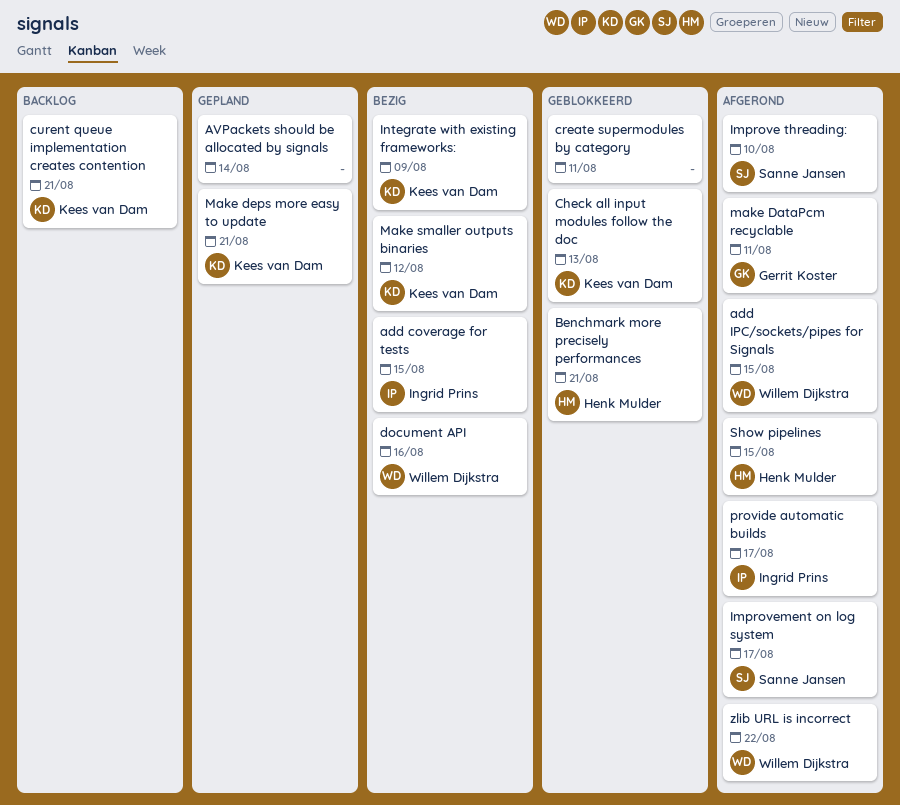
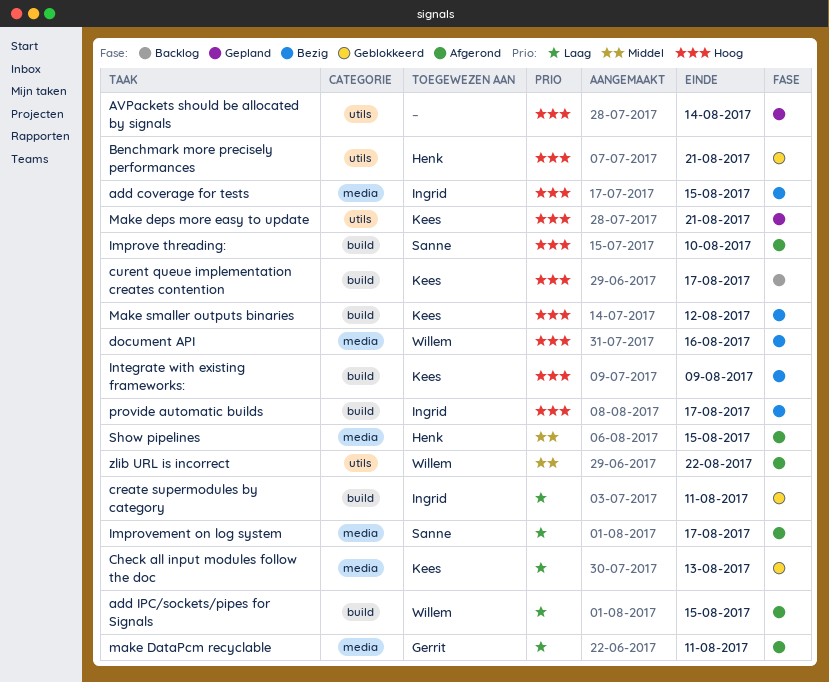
create supermodules by category, owner: none -> Ingrid Prins
curent queue implementation creates contention, due: Aug 21 -> Aug 17
provide automatic builds, status: Afgerond -> Bezig

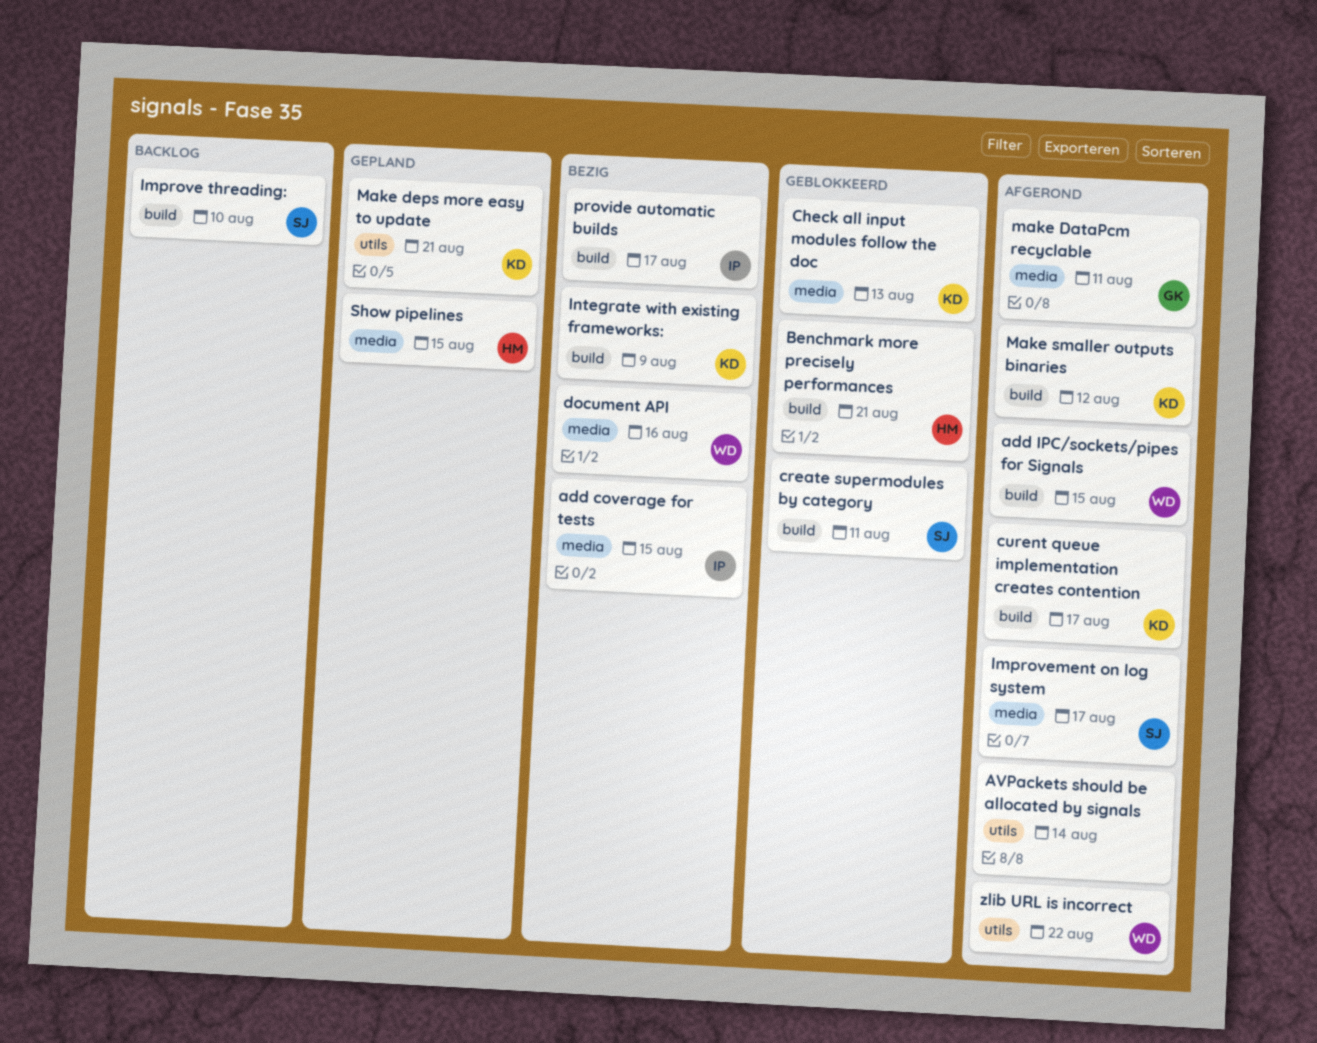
AVPackets should be allocated by signals, status: Gepland -> Afgerond
Benchmark more precisely performances, label: utils -> build
create supermodules by category, owner: Ingrid -> Sanne
curent queue implementation creates contention, status: Backlog -> Afgerond
Improve threading:, status: Afgerond -> Backlog
Make smaller outputs binaries, status: Bezig -> Afgerond
Show pipelines, status: Afgerond -> Gepland

